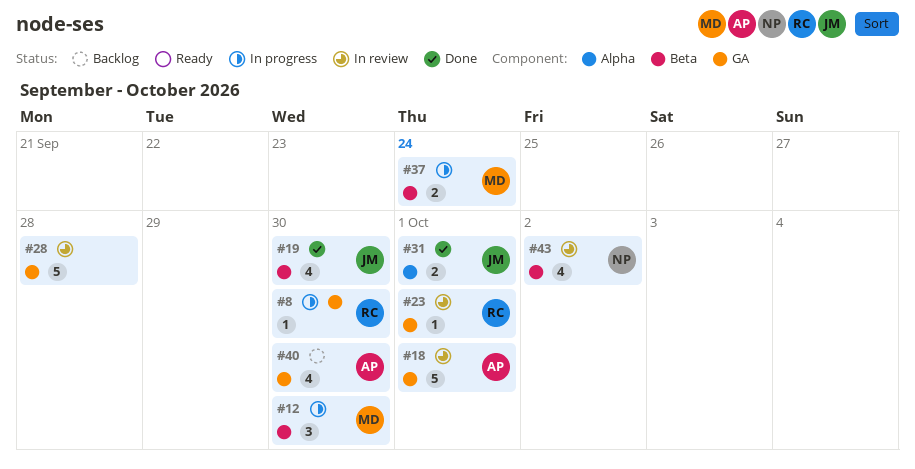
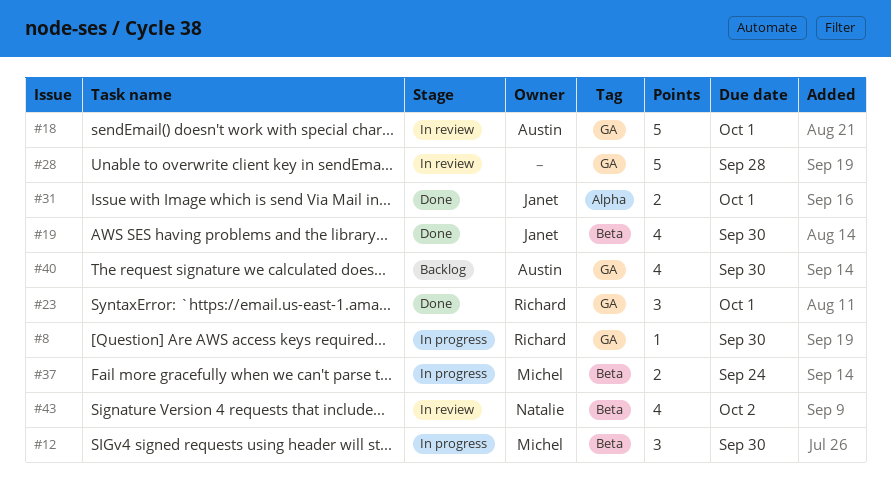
#23, status: In review -> Done
#23, estimate: 1 -> 3

